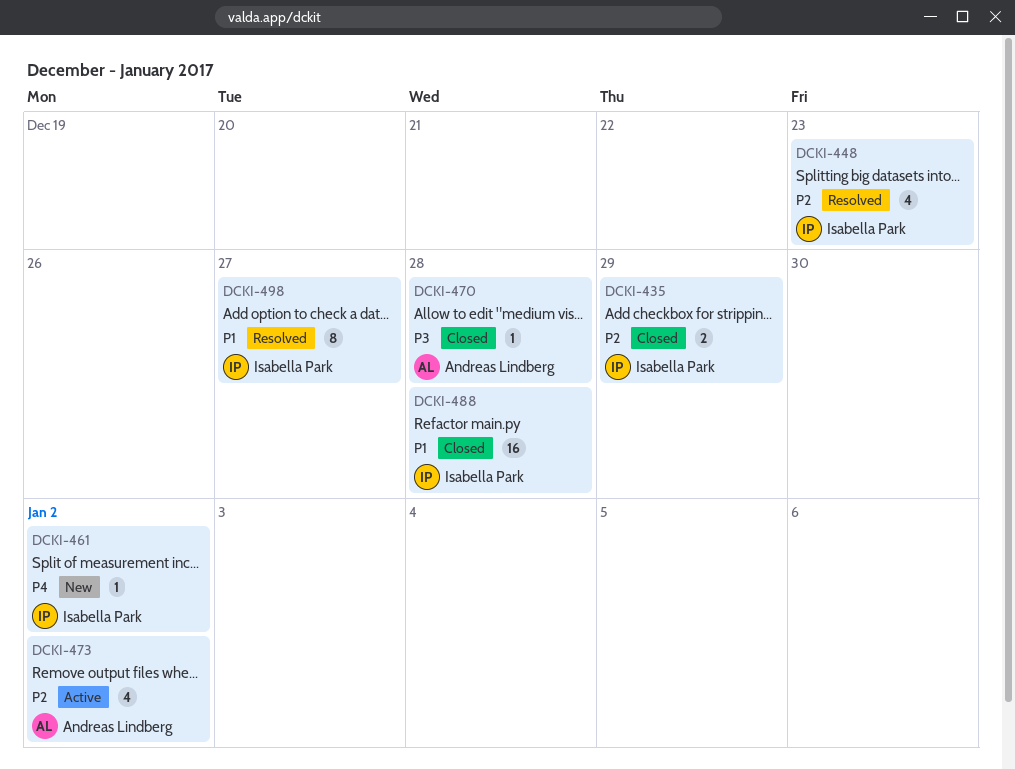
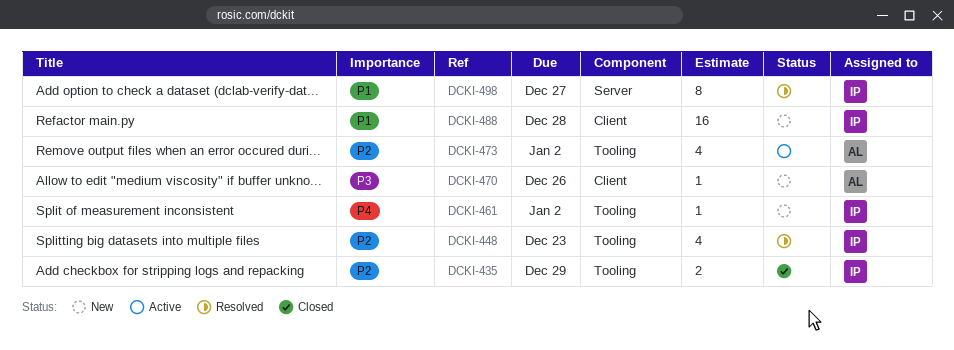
DCKI-470, status: Closed -> New
DCKI-470, due: Dec 28 -> Dec 26
DCKI-488, status: Closed -> New

